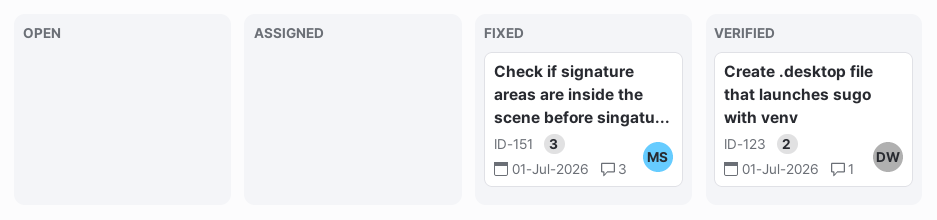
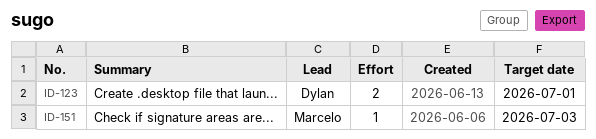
ID-151, estimate: 3 -> 1
ID-151, due: Jul 1 -> Jul 3

